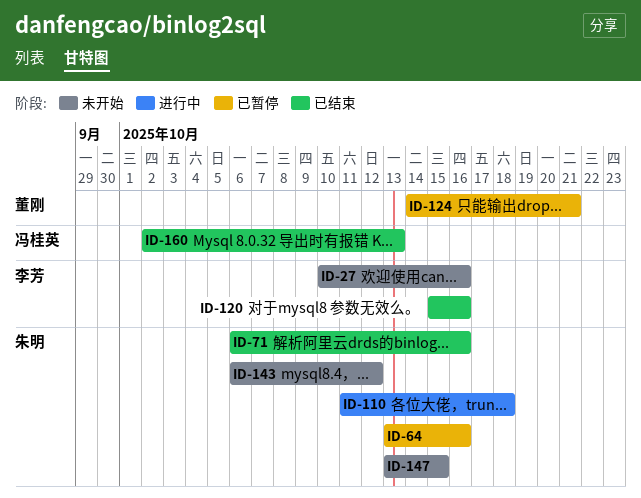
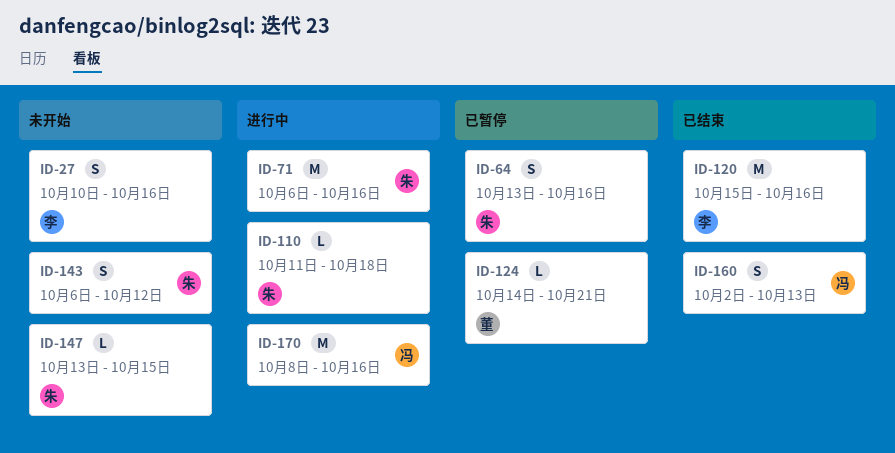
ID-71, status: 已结束 -> 进行中
ID-170: none -> present

